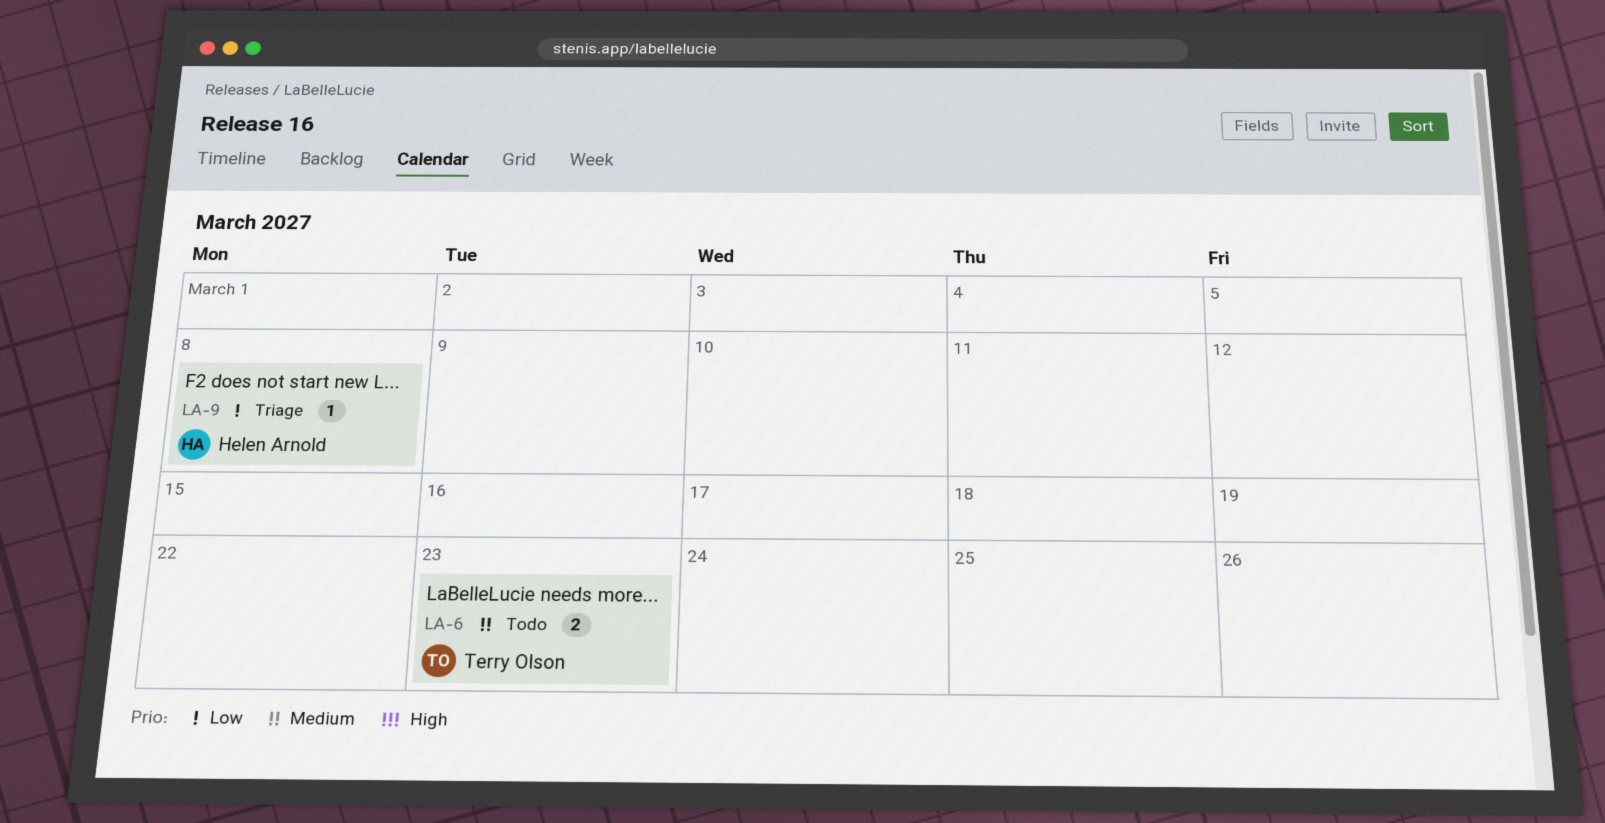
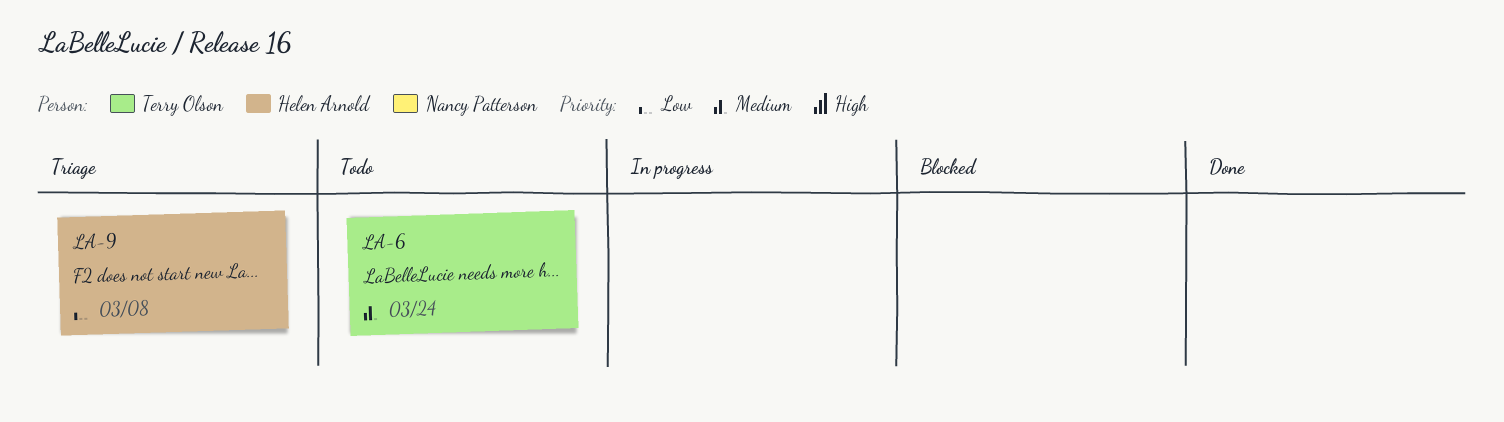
LA-6, due: Mar 23 -> Mar 24

